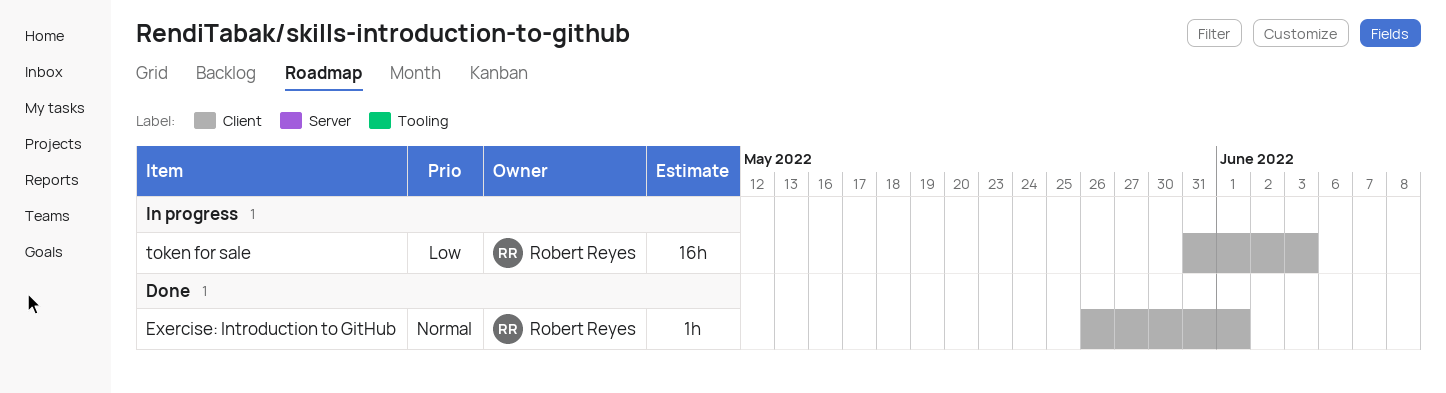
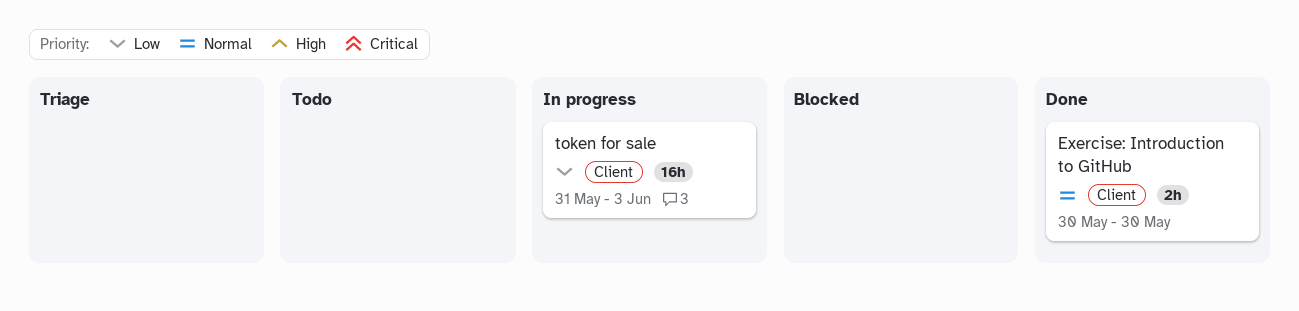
Exercise: Introduction to GitHub, estimate: 1h -> 2h
Exercise: Introduction to GitHub, start: May 26 -> May 30
Exercise: Introduction to GitHub, due: Jun 1 -> May 30

